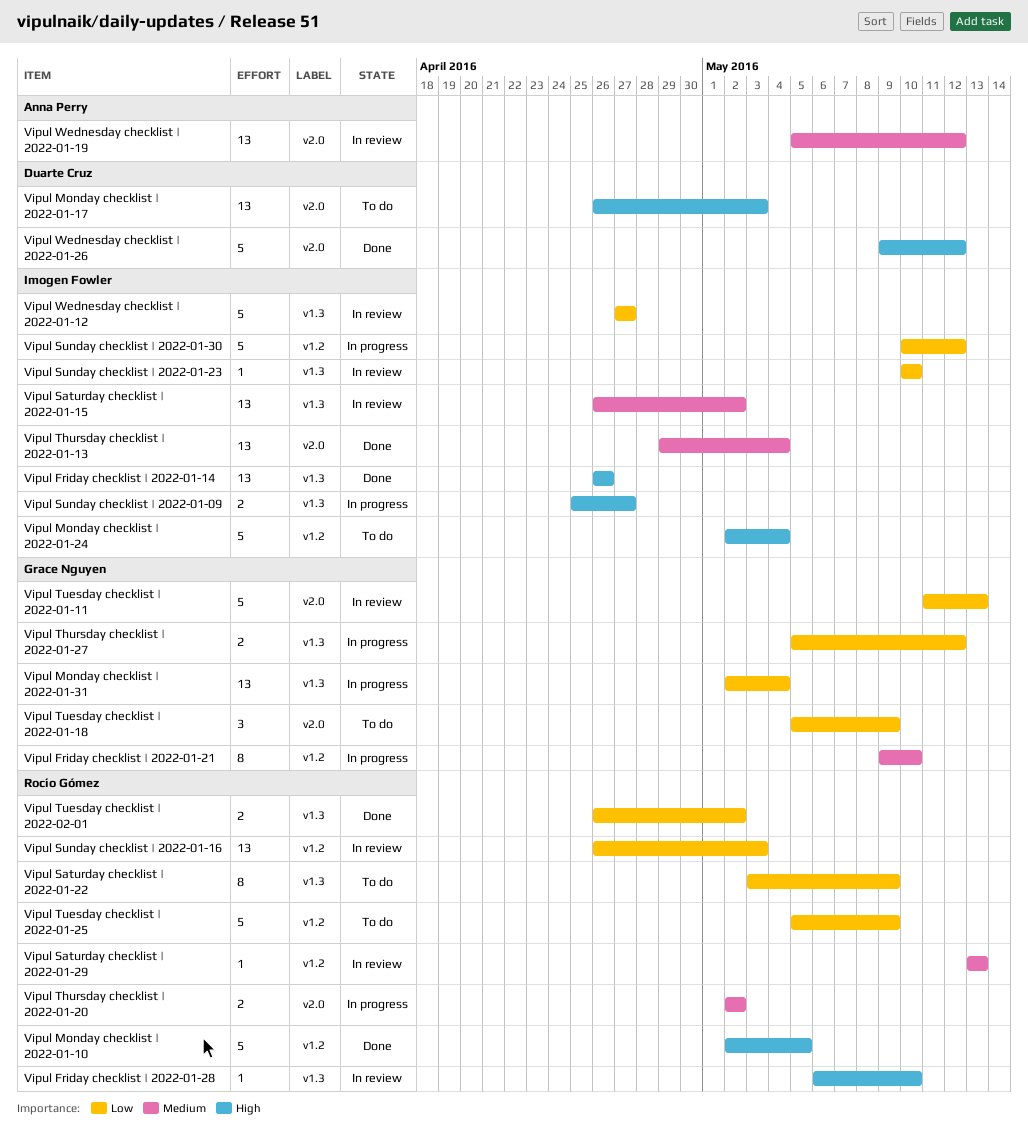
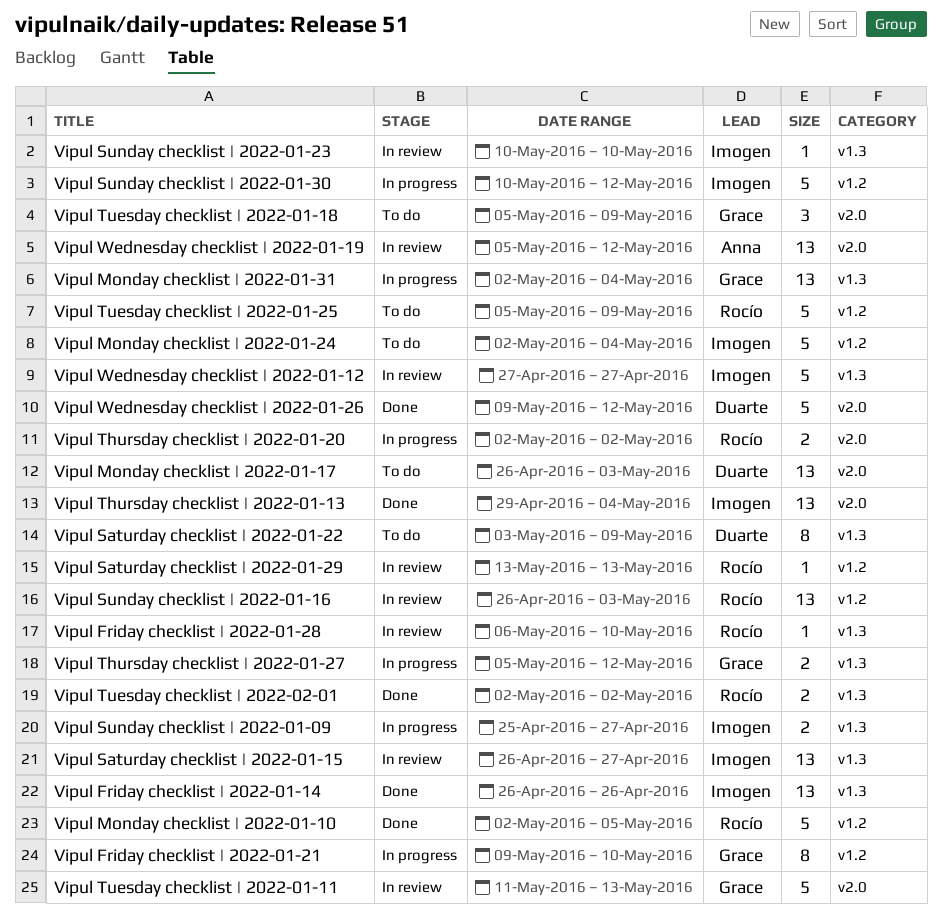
Vipul Saturday checklist | 2022-01-15, due: May 2 -> Apr 27
Vipul Saturday checklist | 2022-01-22, owner: Rocío Gómez -> Duarte Cruz
Vipul Tuesday checklist | 2022-02-01, start: Apr 26 -> May 2

